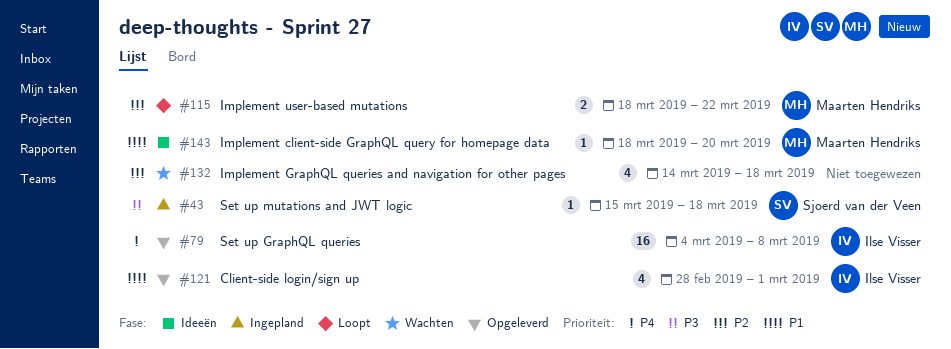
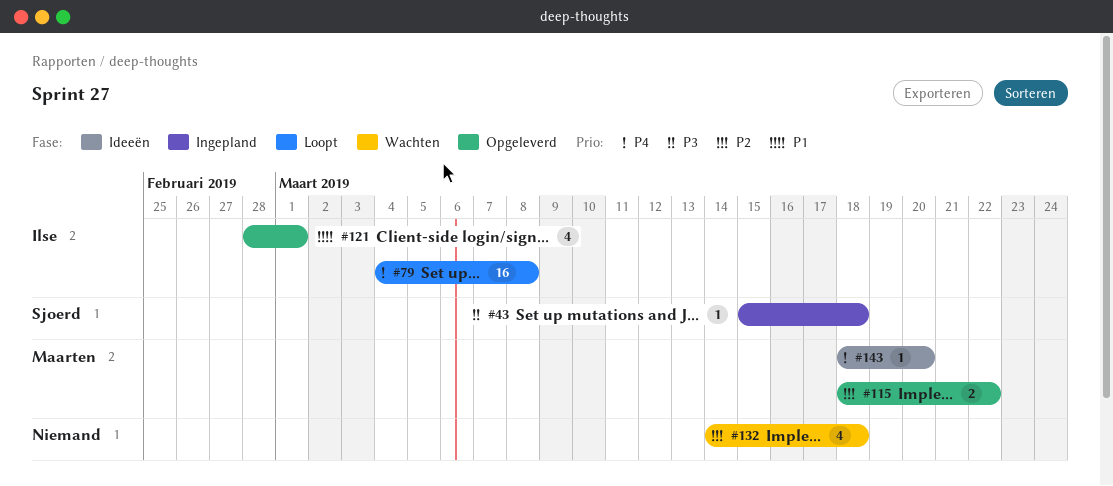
#79, status: Opgeleverd -> Loopt
#115, status: Loopt -> Opgeleverd
#143, priority: P1 -> P4

